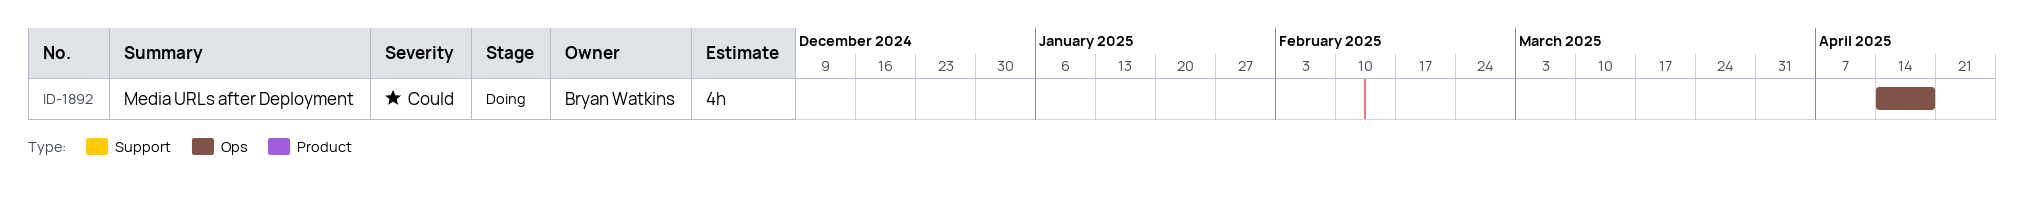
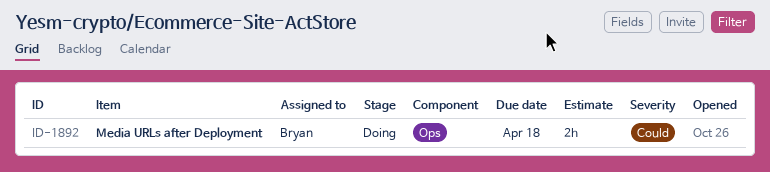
ID-1892, estimate: 4h -> 2h

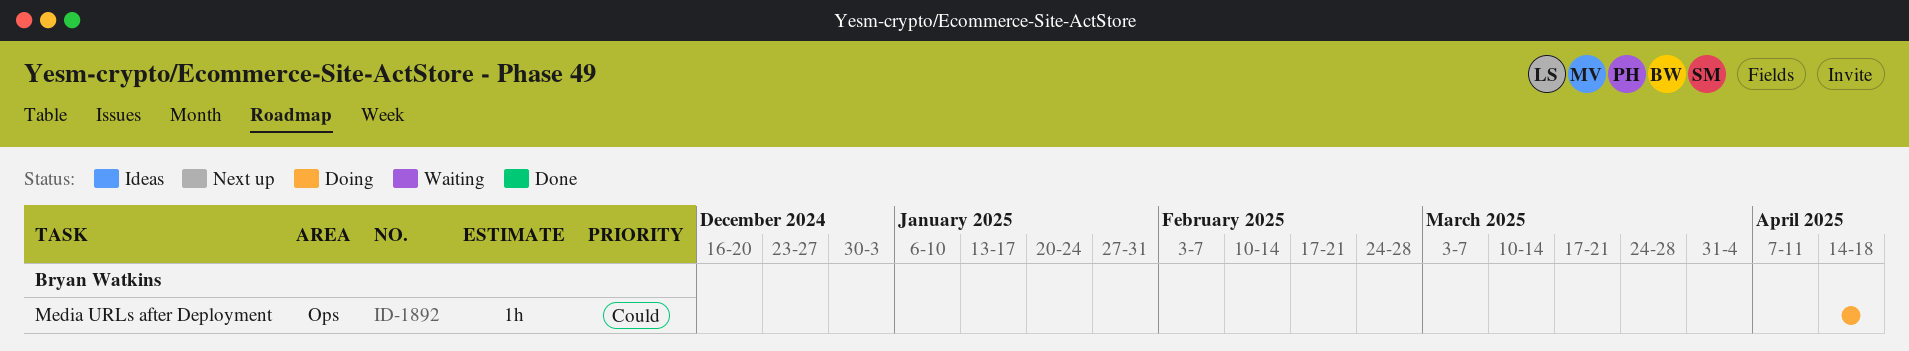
ID-1892, estimate: 2h -> 1h

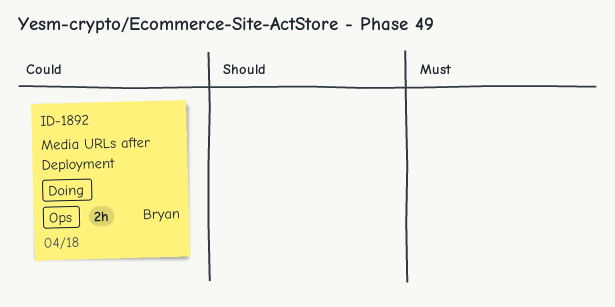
ID-1892, estimate: 1h -> 2h

